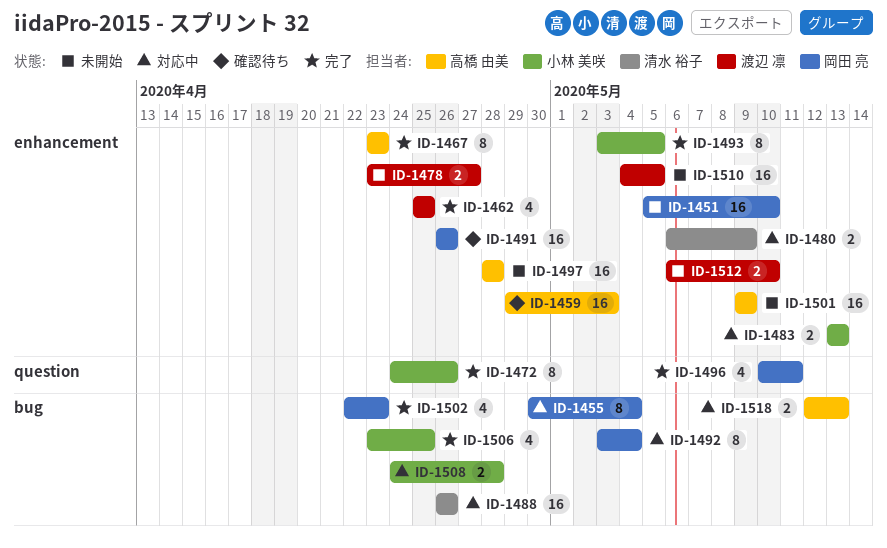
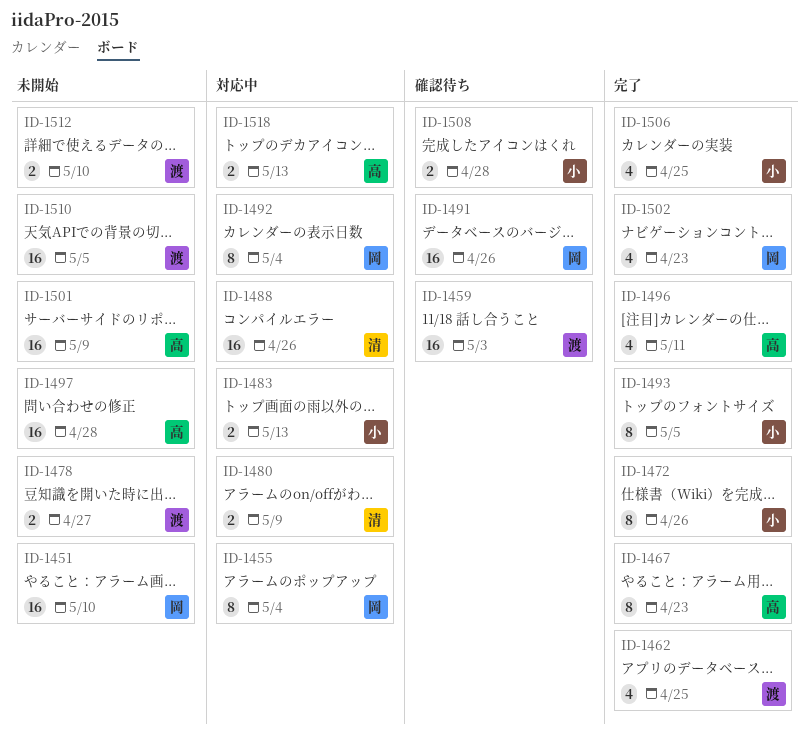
ID-1459, owner: 高橋 由美 -> 渡辺 凛
ID-1496, owner: 岡田 亮 -> 高橋 由美
ID-1508, status: 対応中 -> 確認待ち

